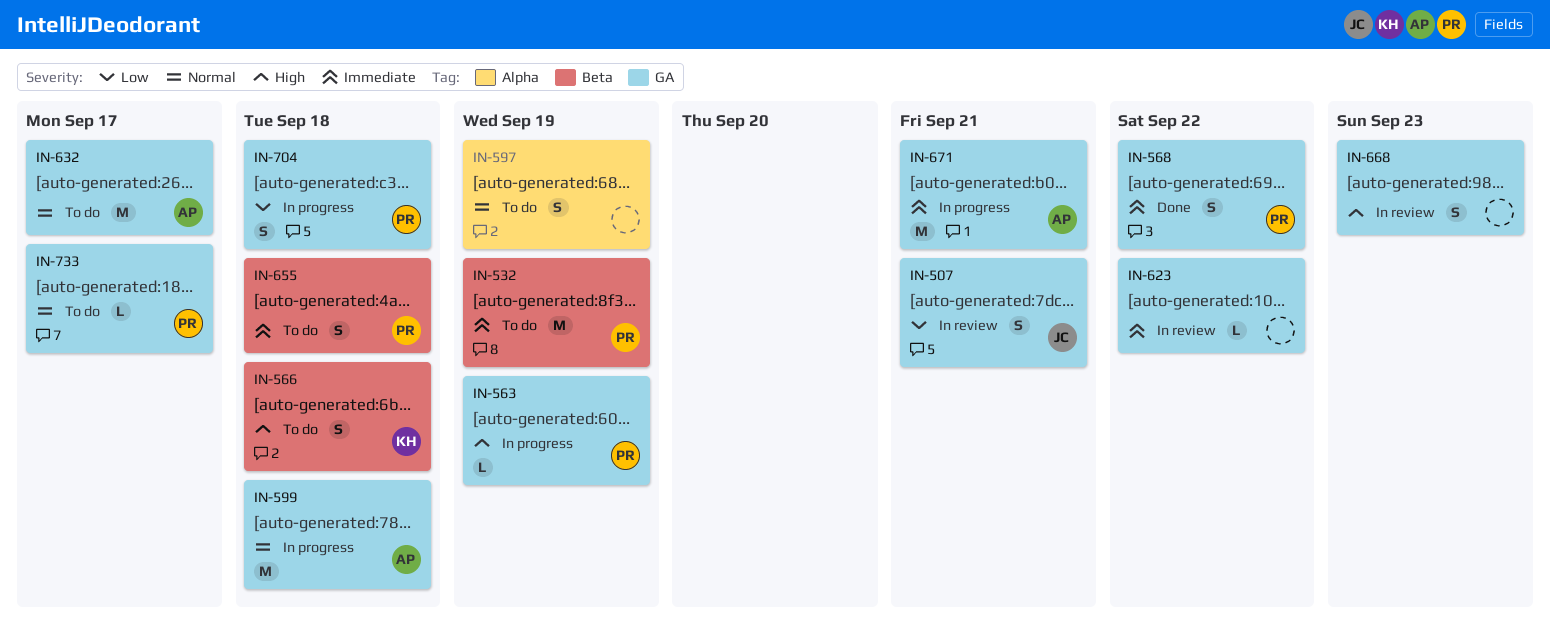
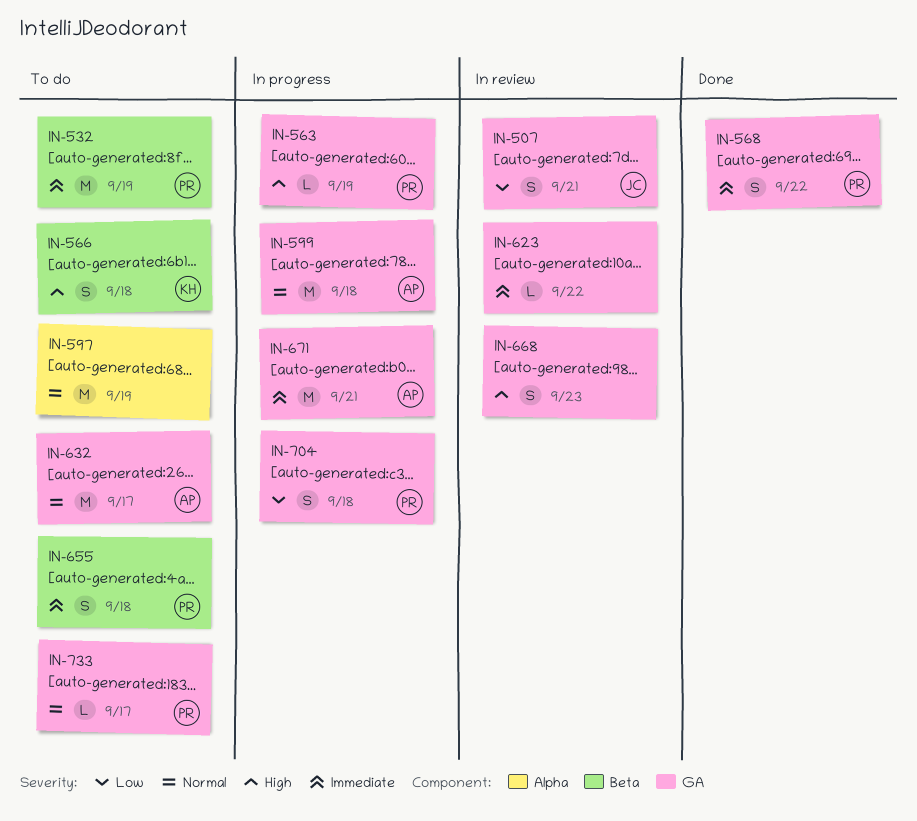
IN-597, estimate: S -> M

